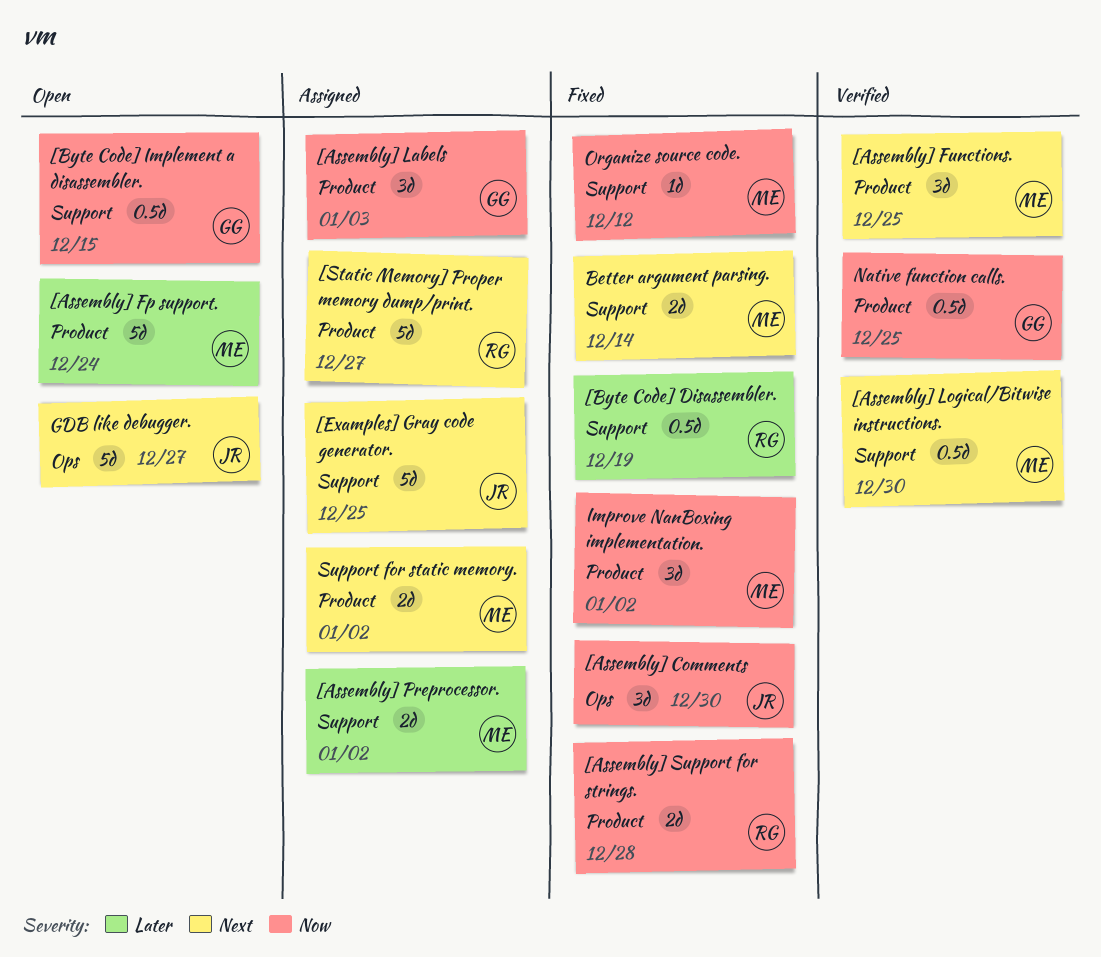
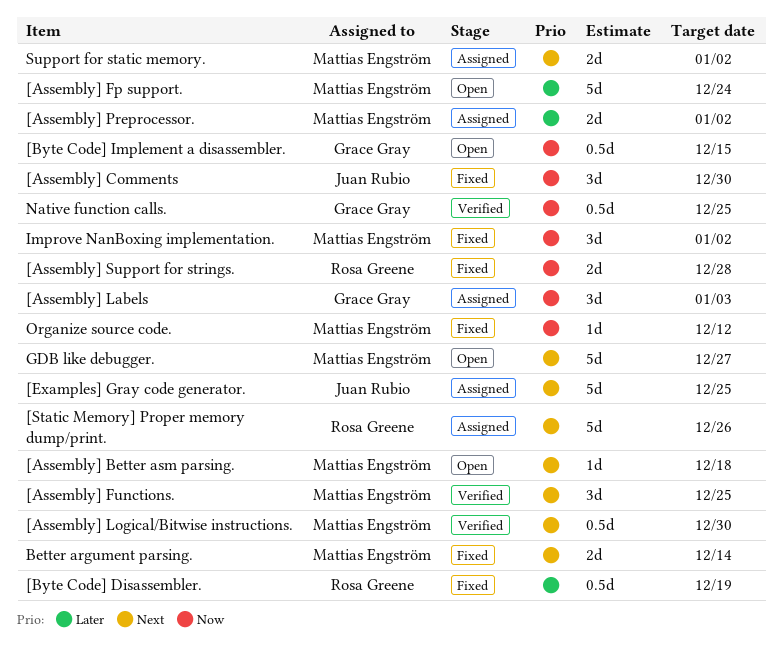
[Assembly] Better asm parsing.: none -> present
[Static Memory] Proper memory dump/print., due: Dec 27 -> Dec 26
GDB like debugger., owner: Juan Rubio -> Mattias Engström

